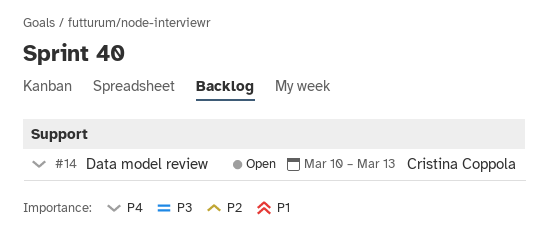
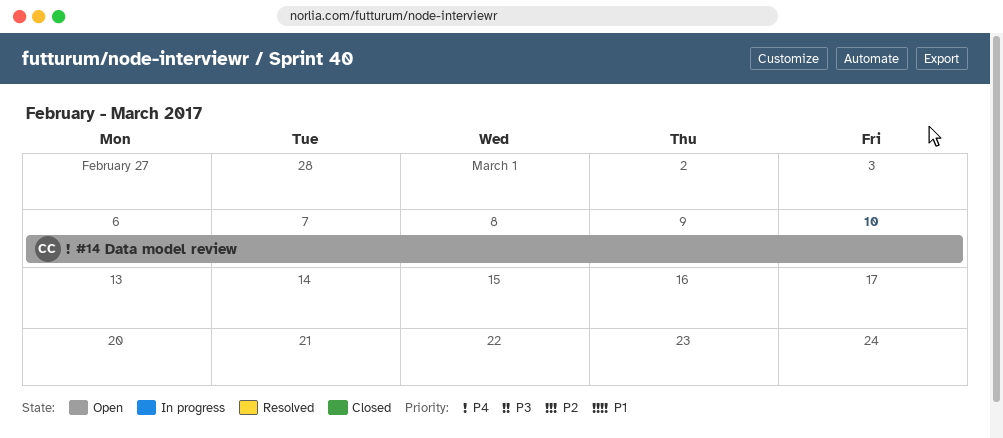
#14, start: Mar 10 -> Mar 6
#14, due: Mar 13 -> Mar 10

